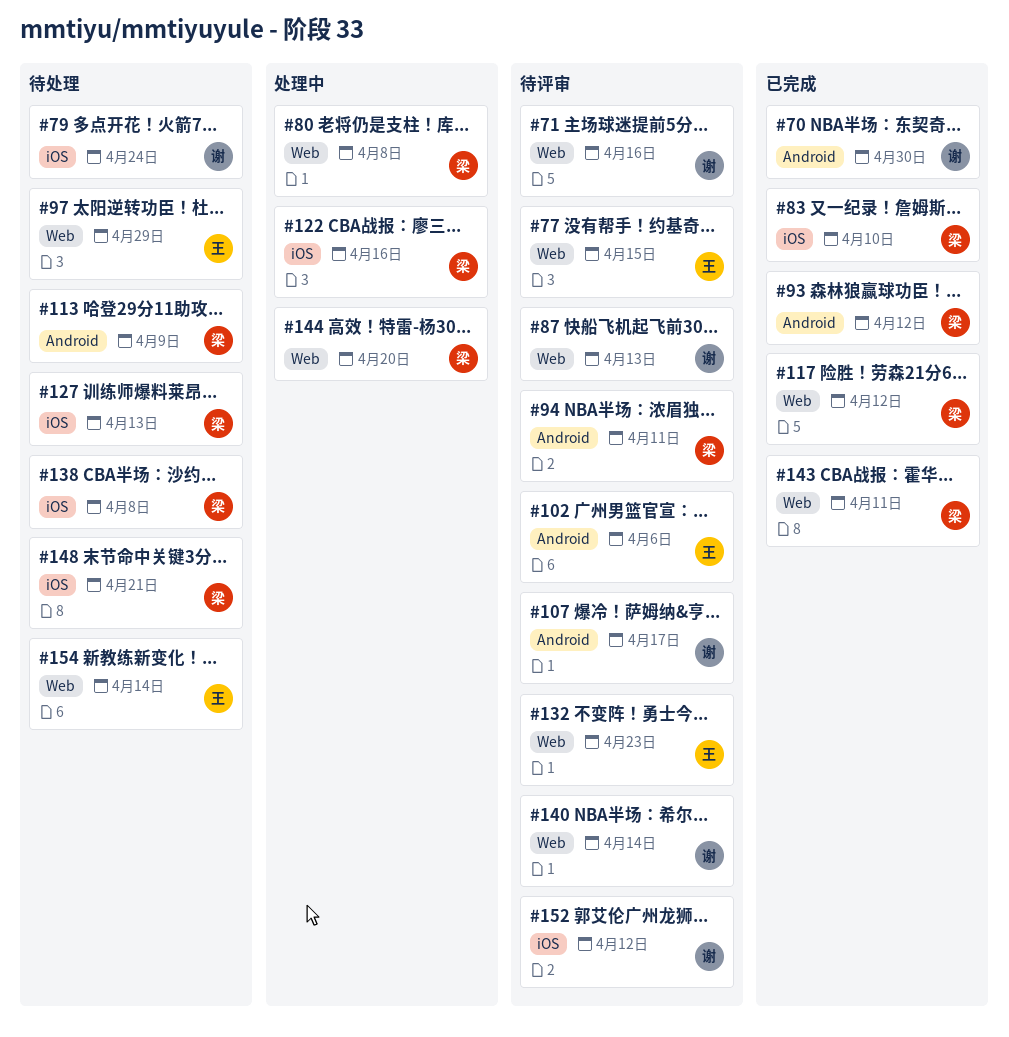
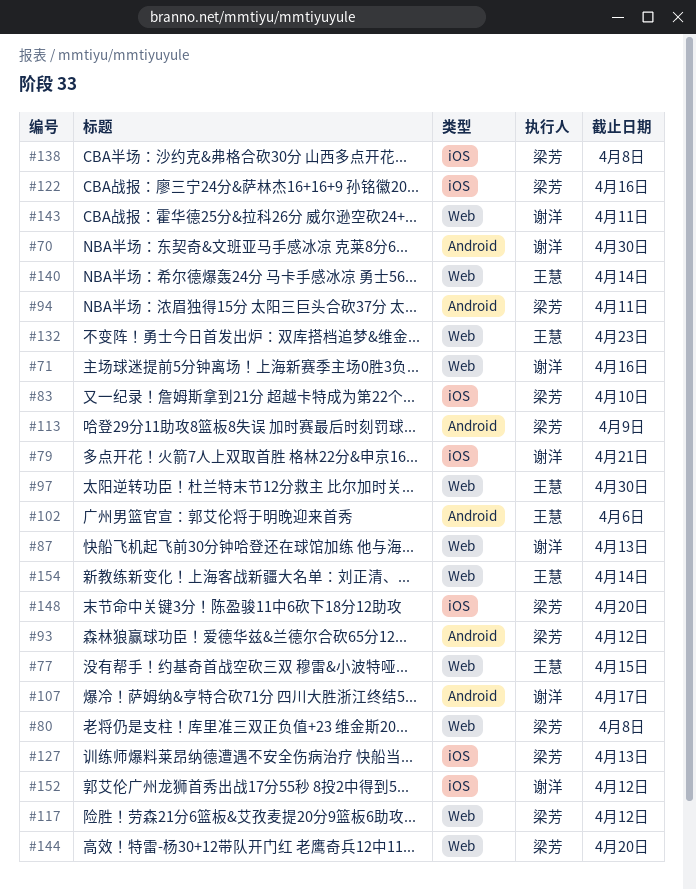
#79, due: Apr 24 -> Apr 21
#97, due: Apr 29 -> Apr 30
#140, owner: 谢洋 -> 王慧
#143, owner: 梁芳 -> 谢洋
#148, due: Apr 21 -> Apr 20

